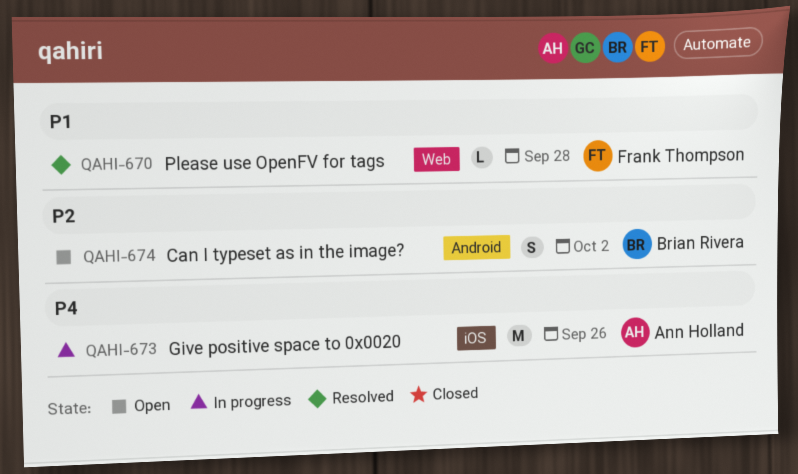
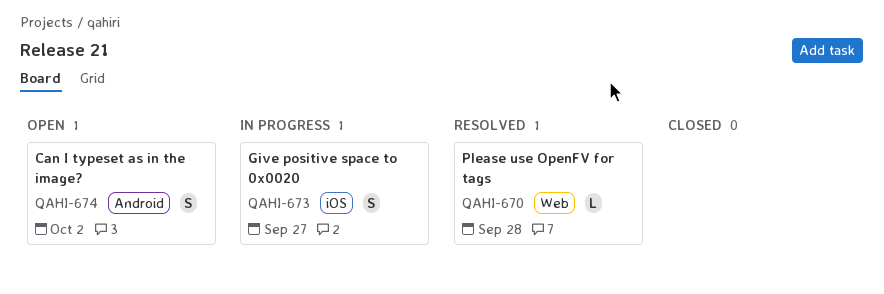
QAHI-673, estimate: M -> S
QAHI-673, due: Sep 26 -> Sep 27

